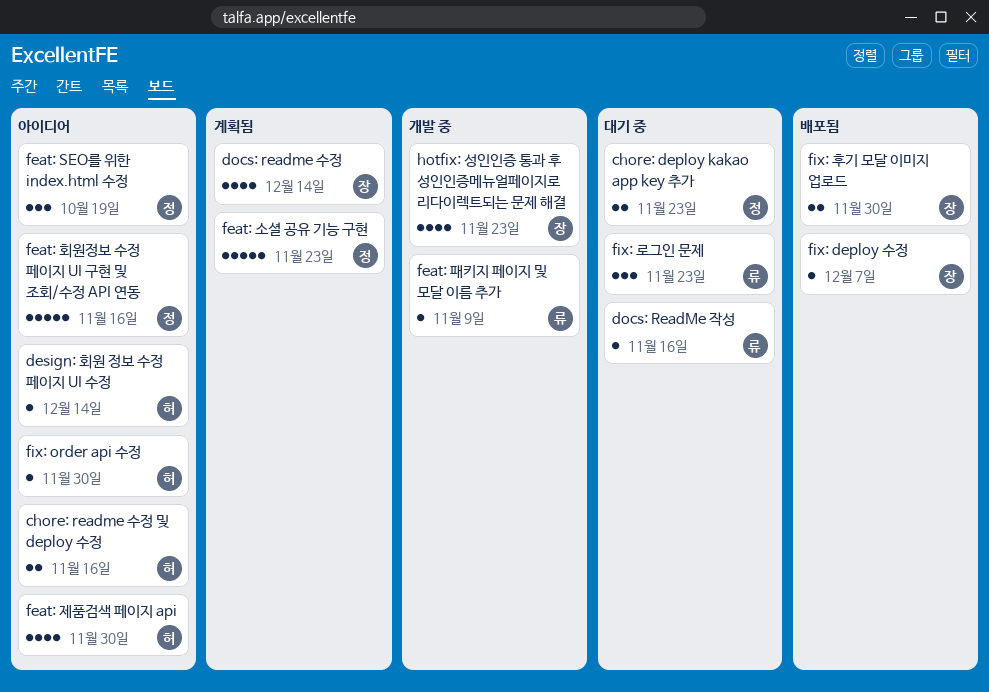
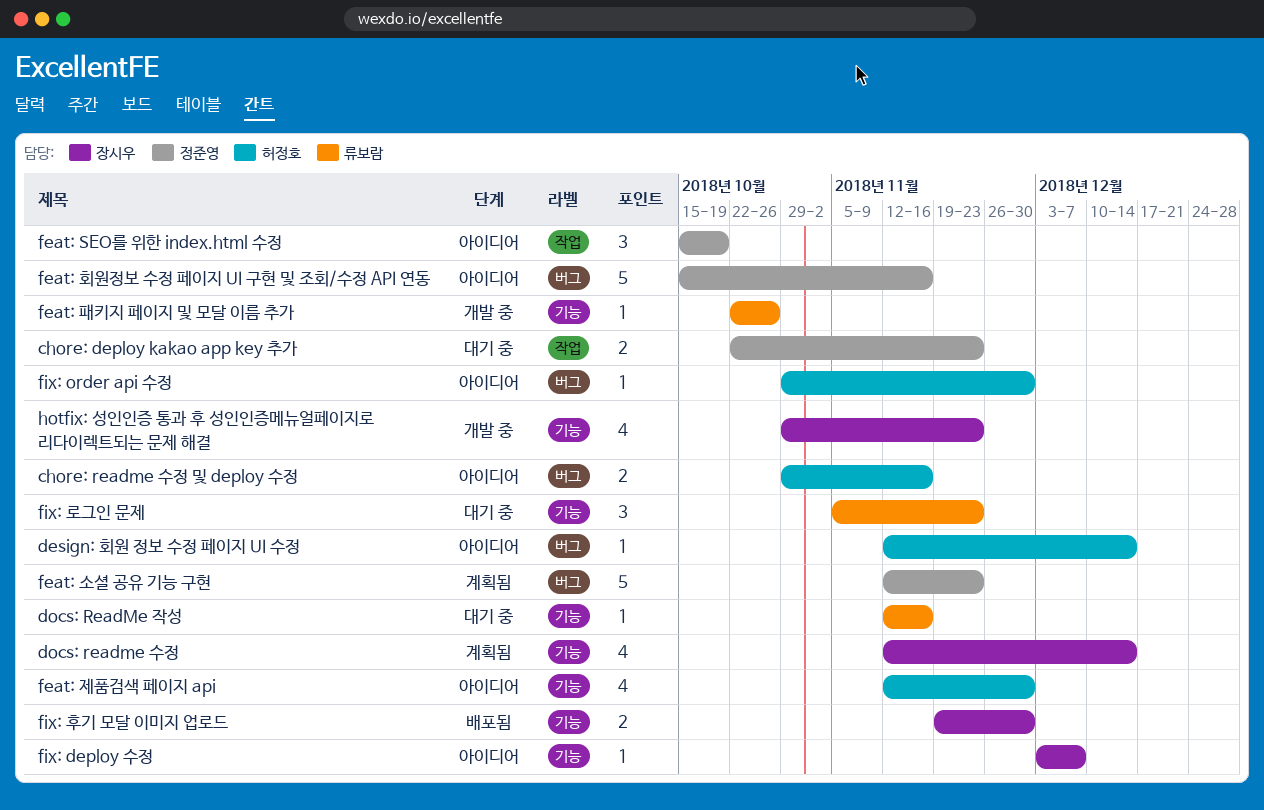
feat: 패키지 페이지 및 모달 이름 추가, due: Nov 9 -> Oct 26
fix: deploy 수정, status: 배포됨 -> 아이디어

